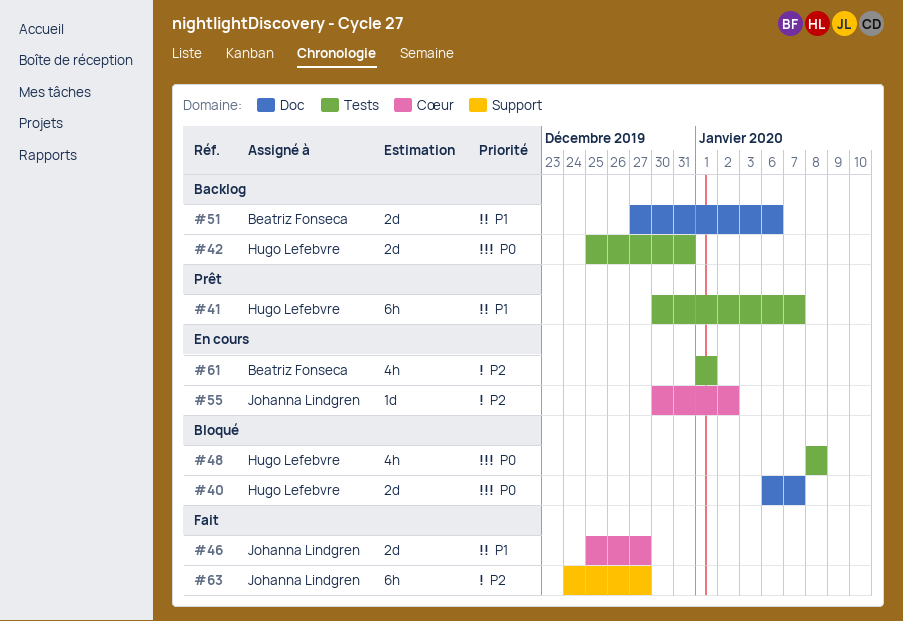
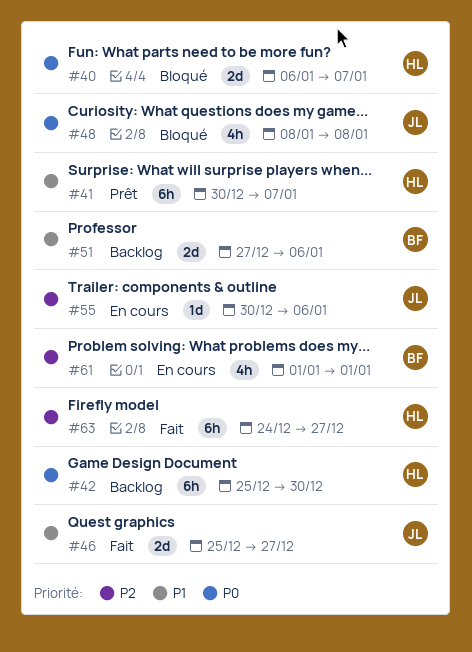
#42, estimate: 2d -> 6h
#42, due: Dec 31 -> Dec 30
#48, owner: Hugo Lefebvre -> Johanna Lindgren
#55, due: Jan 2 -> Jan 6
#63, owner: Johanna Lindgren -> Hugo Lefebvre

